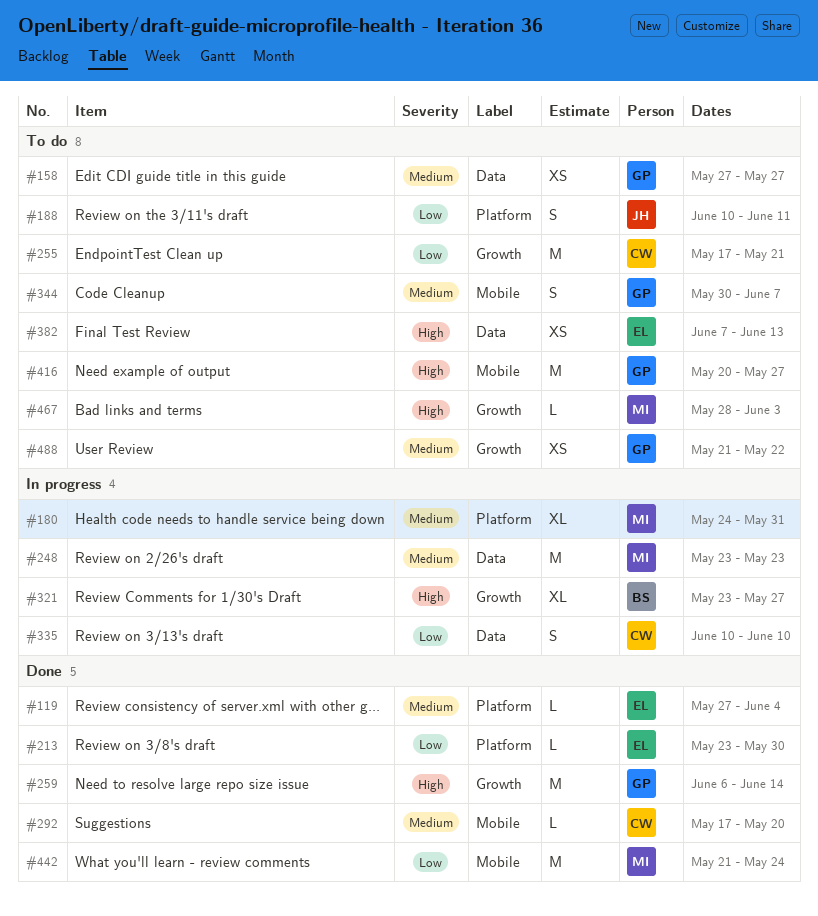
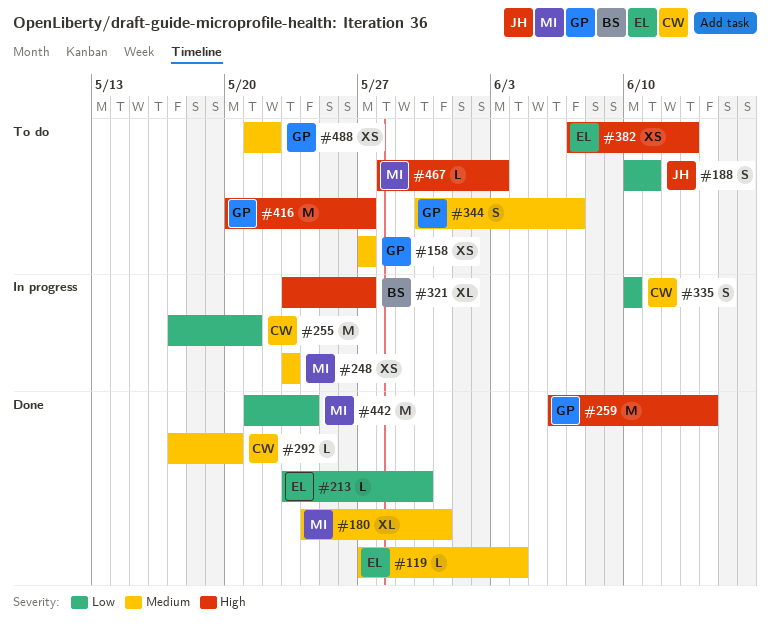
#180, status: In progress -> Done
#248, estimate: M -> XS
#255, status: To do -> In progress

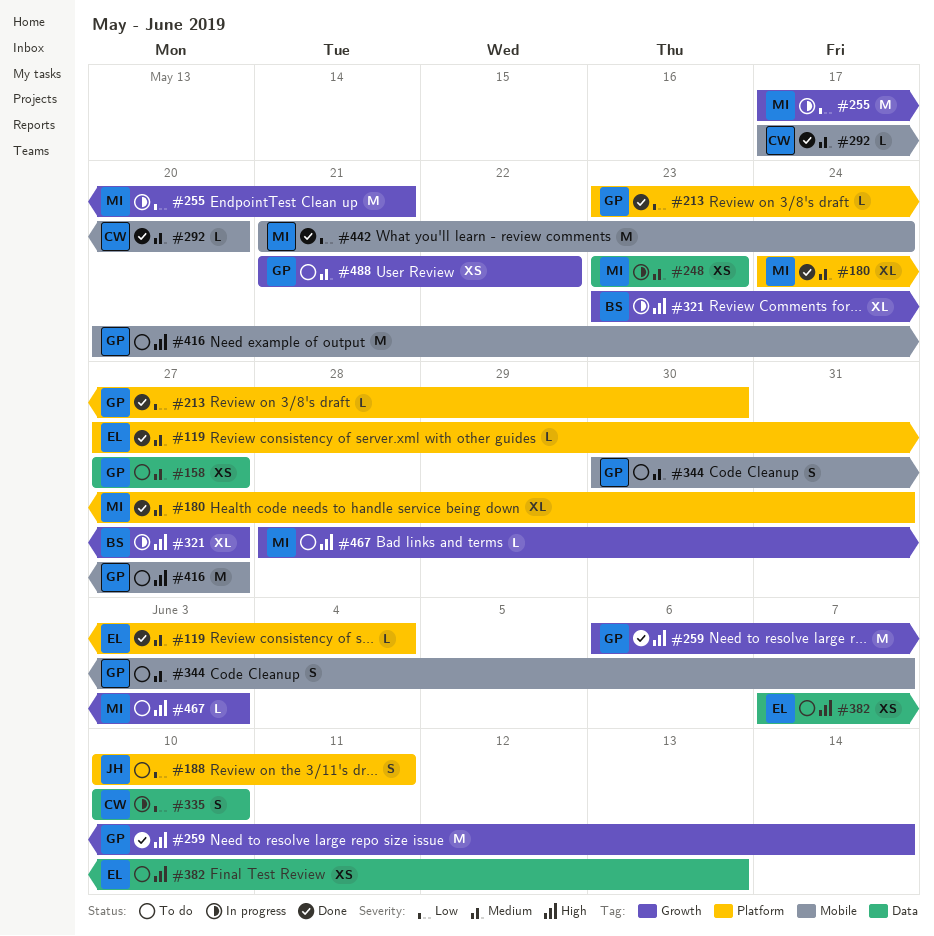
#213, owner: EL -> GP
#255, owner: CW -> MI

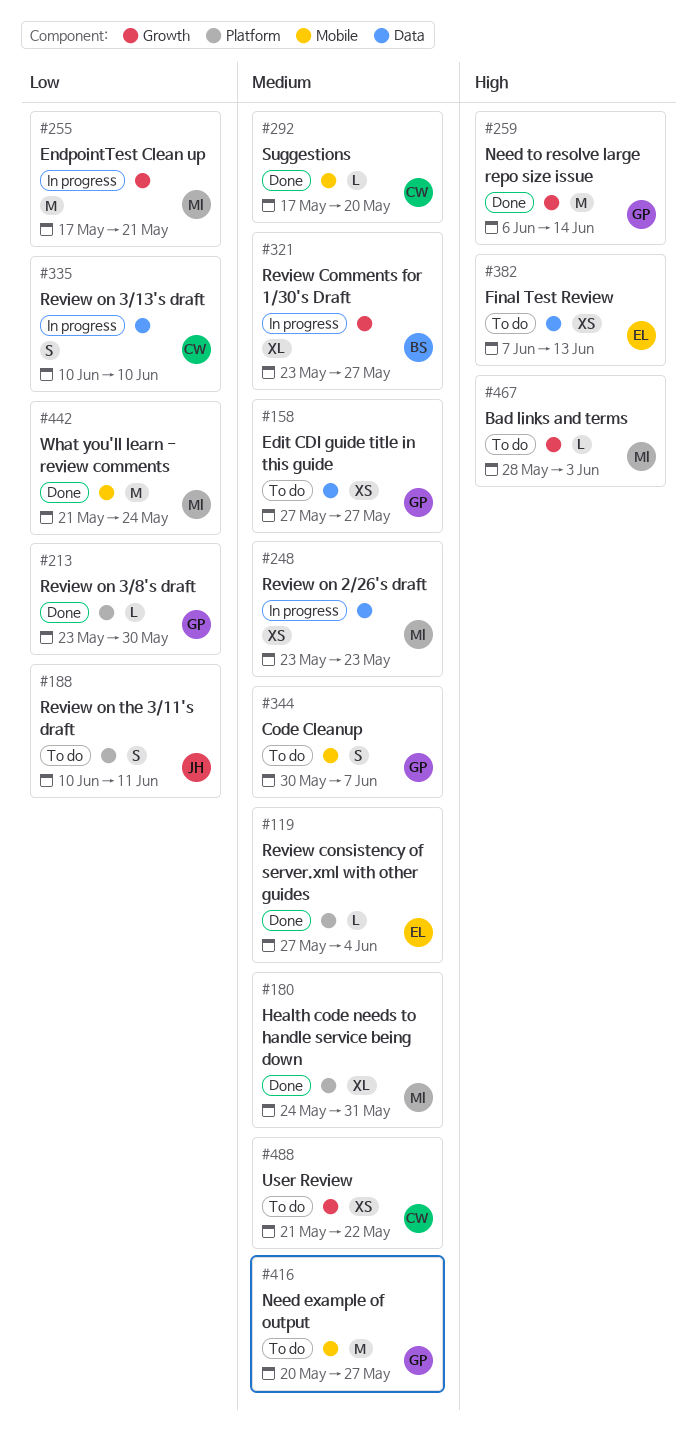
#321, priority: High -> Medium
#416, priority: High -> Medium
#488, owner: GP -> CW

